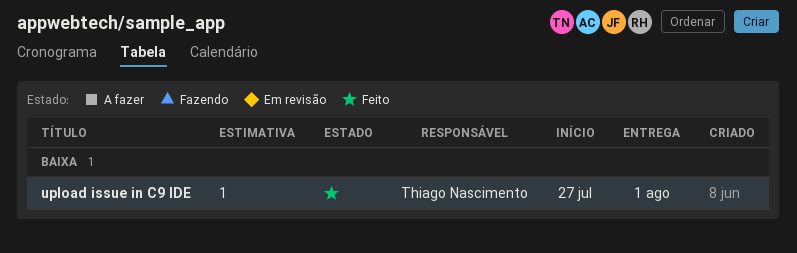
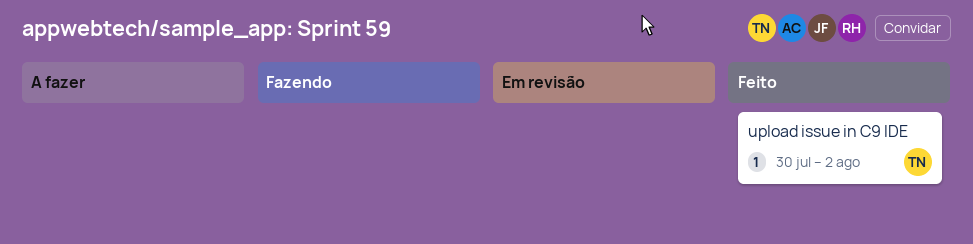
upload issue in C9 IDE, start: Jul 27 -> Jul 30
upload issue in C9 IDE, due: Aug 1 -> Aug 2

